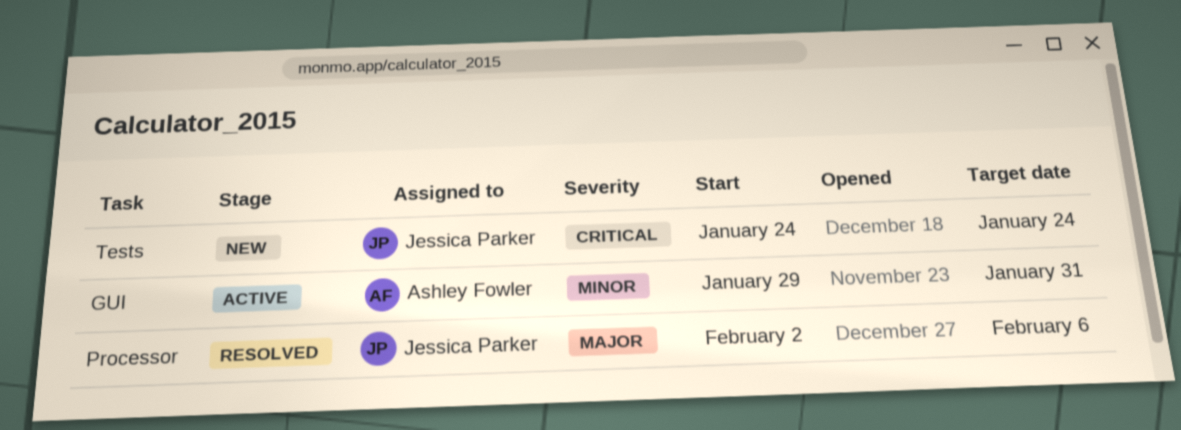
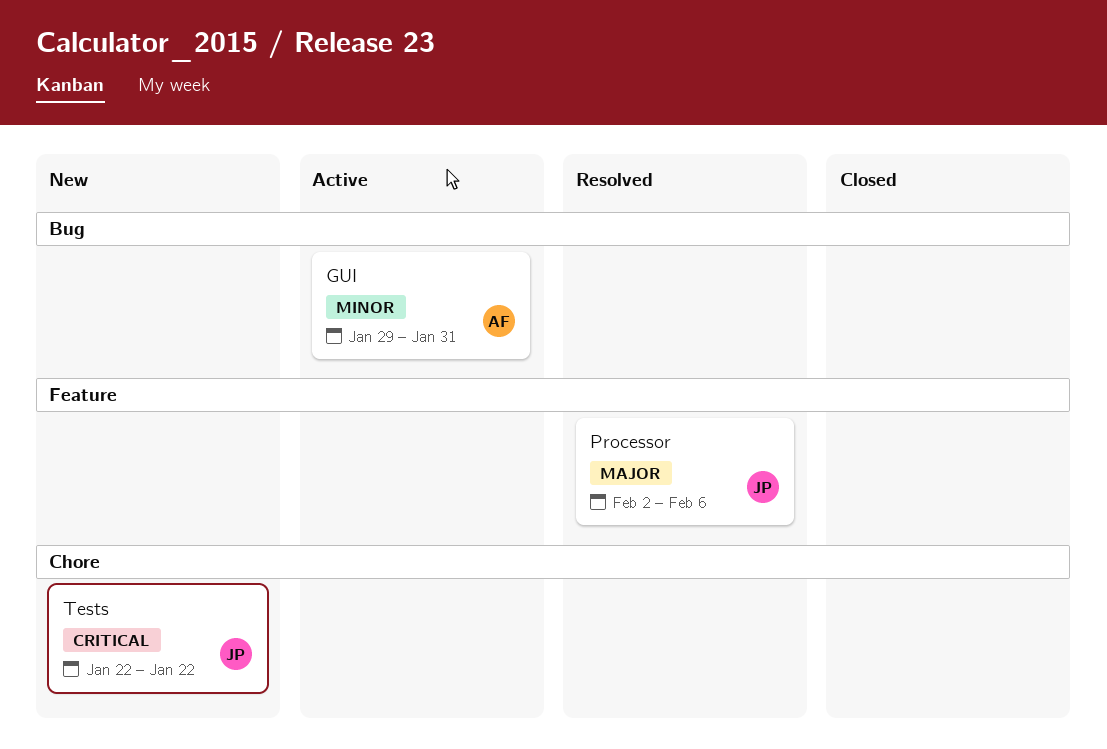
Tests, start: Jan 24 -> Jan 22
Tests, due: Jan 24 -> Jan 22

